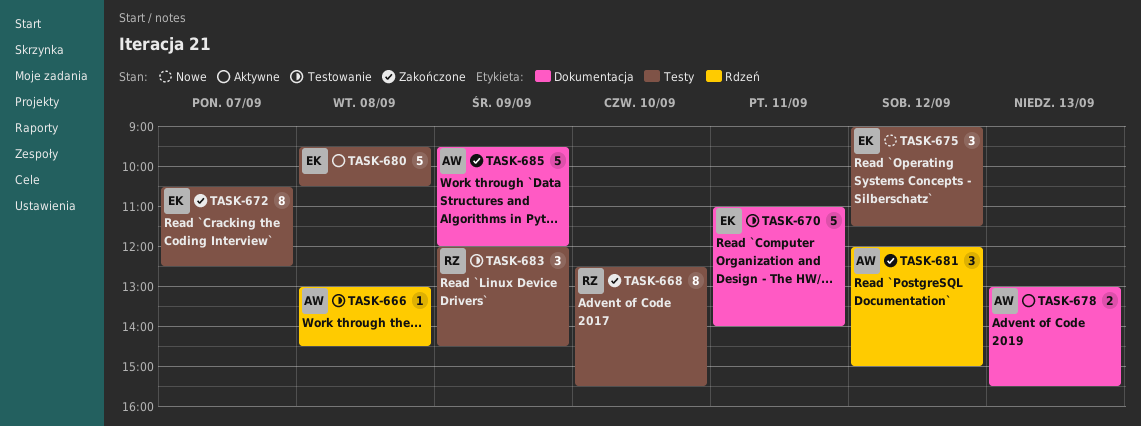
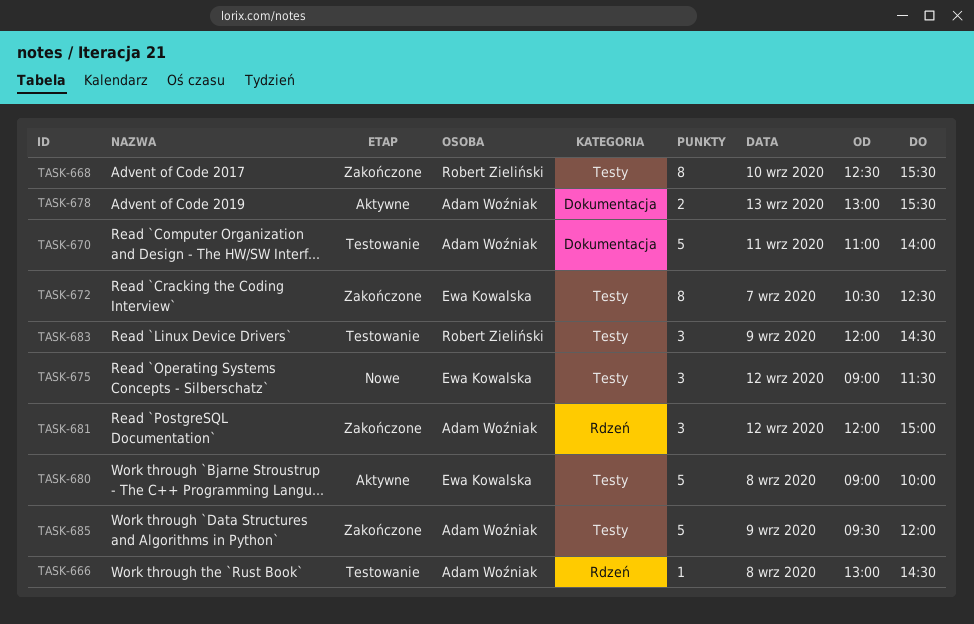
TASK-670, owner: Ewa Kowalska -> Adam Woźniak
TASK-680, begins: 09:30 -> 09:00
TASK-680, ends: 10:30 -> 10:00
TASK-685, label: Dokumentacja -> Testy

